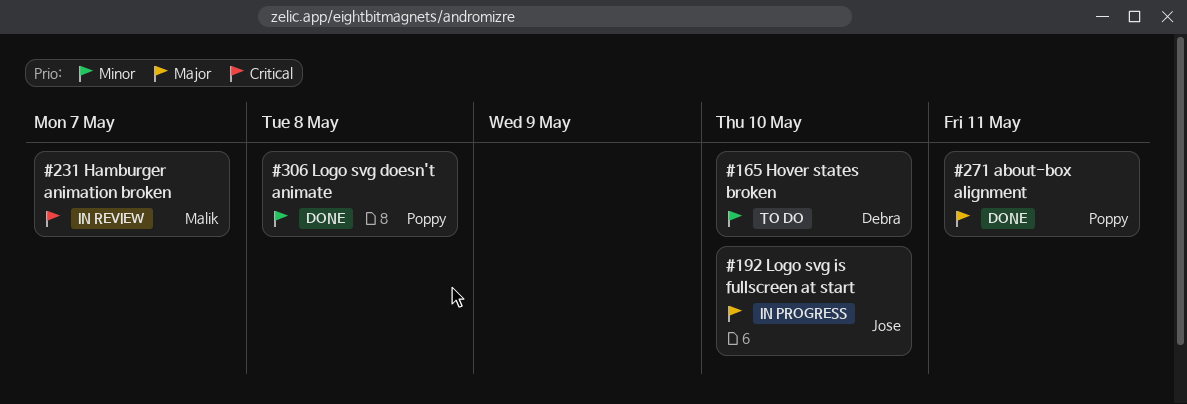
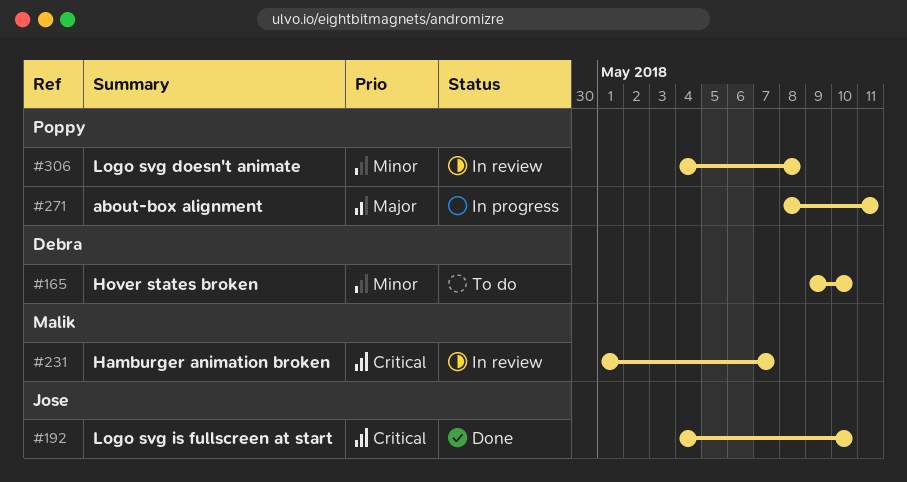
#192, status: In progress -> Done
#192, priority: Major -> Critical
#271, status: Done -> In progress
#306, status: Done -> In review

